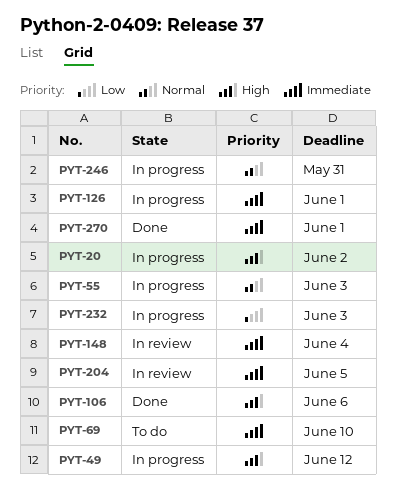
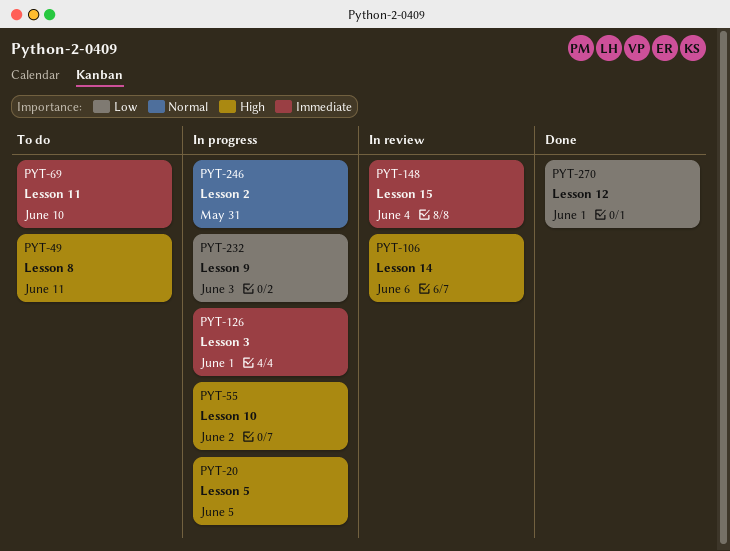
PYT-20, due: Jun 2 -> Jun 5
PYT-49, status: In progress -> To do
PYT-49, due: Jun 12 -> Jun 11
PYT-55, priority: Normal -> High
PYT-55, due: Jun 3 -> Jun 2
PYT-106, status: Done -> In review
PYT-204: present -> none
PYT-270, priority: Immediate -> Low

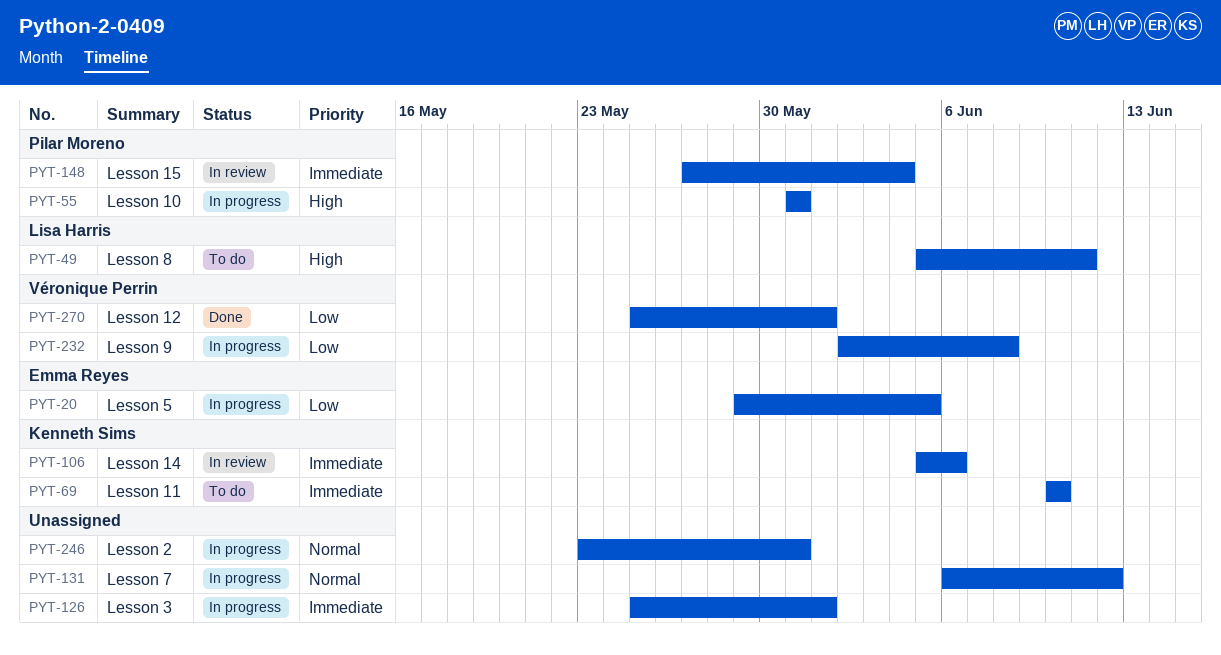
PYT-20, priority: High -> Low
PYT-55, due: Jun 2 -> May 31
PYT-106, priority: High -> Immediate
PYT-131: none -> present
PYT-232, due: Jun 3 -> Jun 8

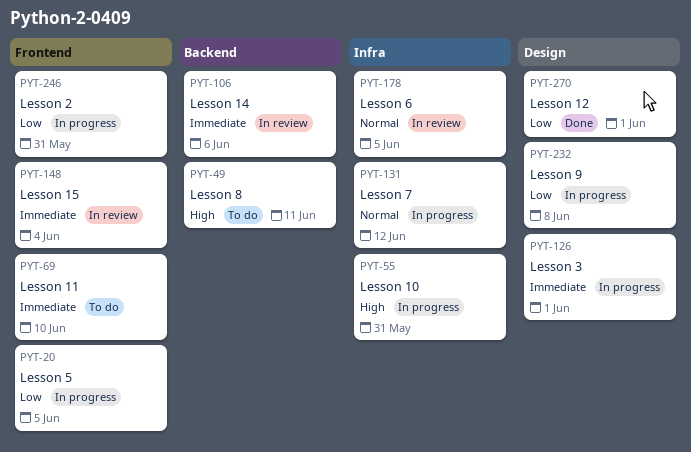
PYT-178: none -> present
PYT-246, priority: Normal -> Low

